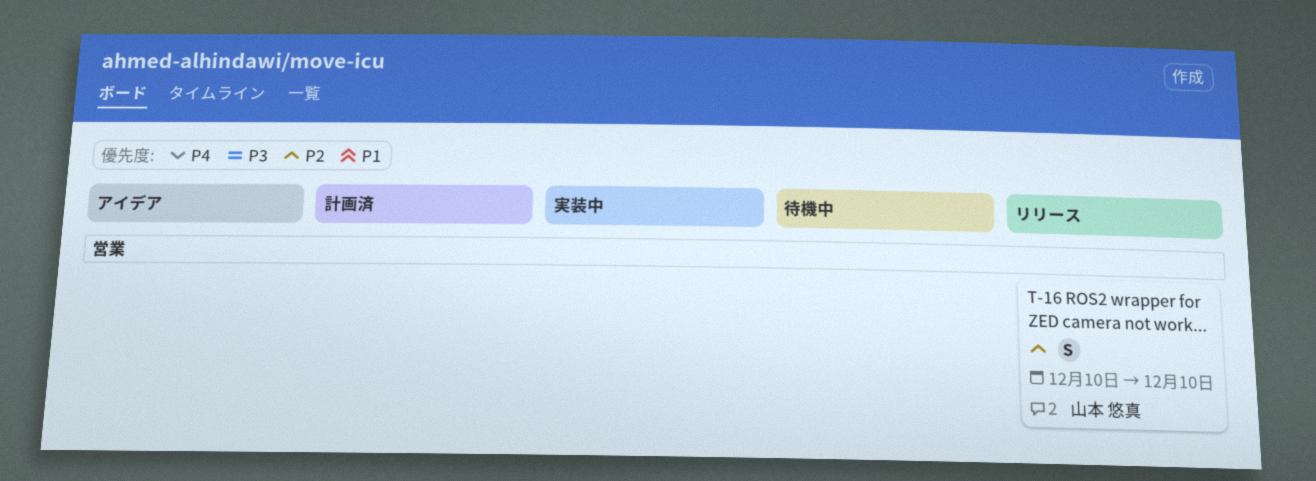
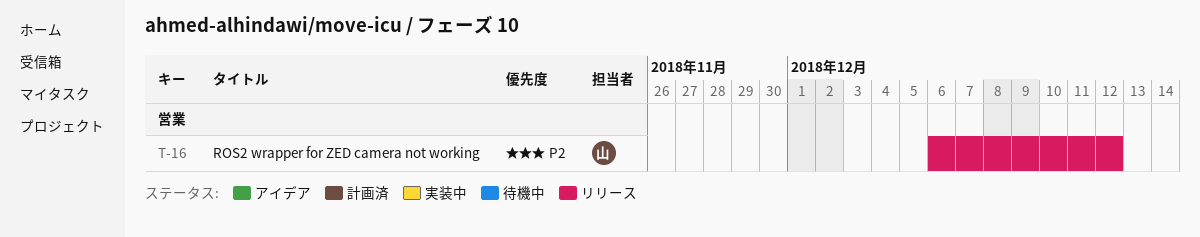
T-16, start: Dec 10 -> Dec 6
T-16, due: Dec 10 -> Dec 12

